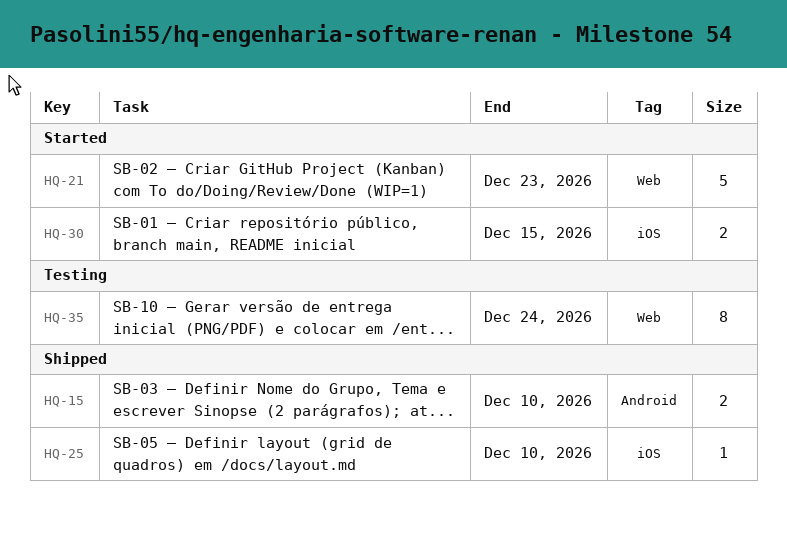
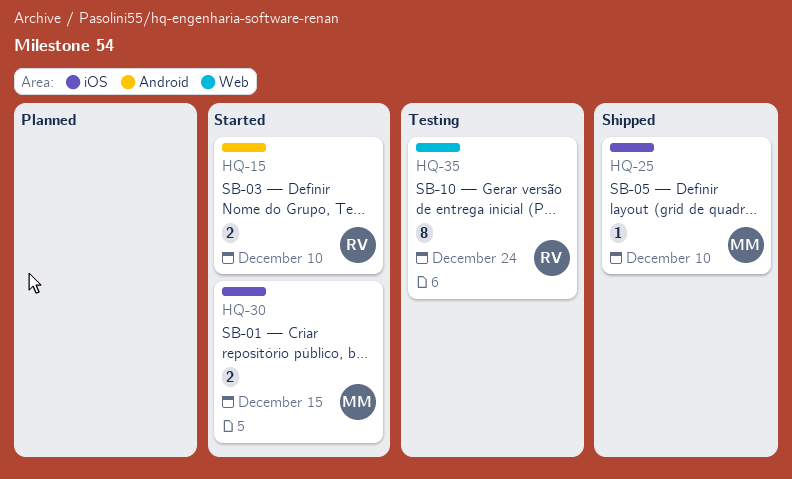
HQ-15, status: Shipped -> Started
HQ-21: present -> none

